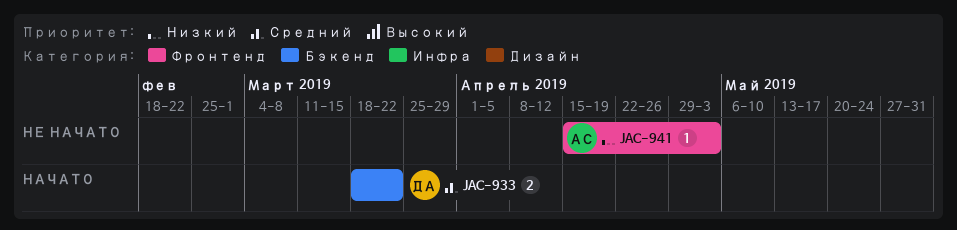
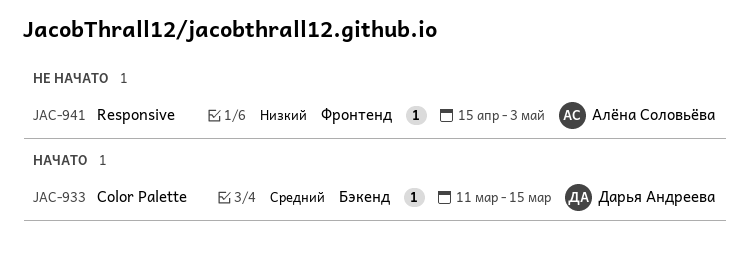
JAC-933, estimate: 2 -> 1
JAC-933, start: Mar 18 -> Mar 11
JAC-933, due: Mar 22 -> Mar 15

